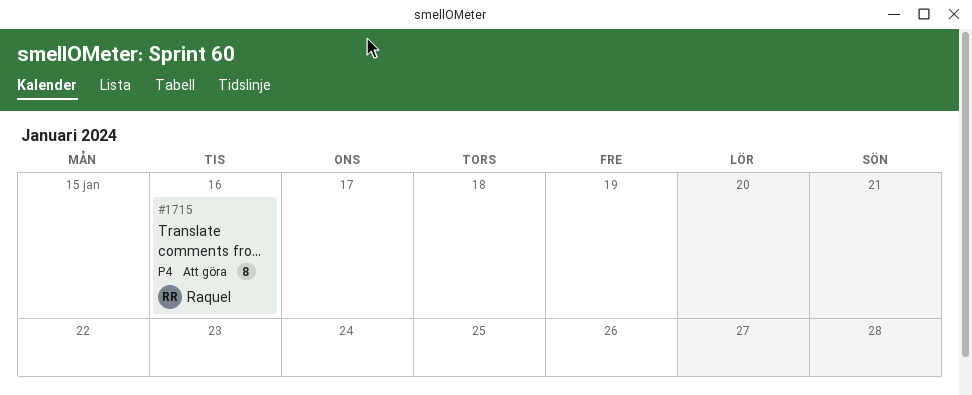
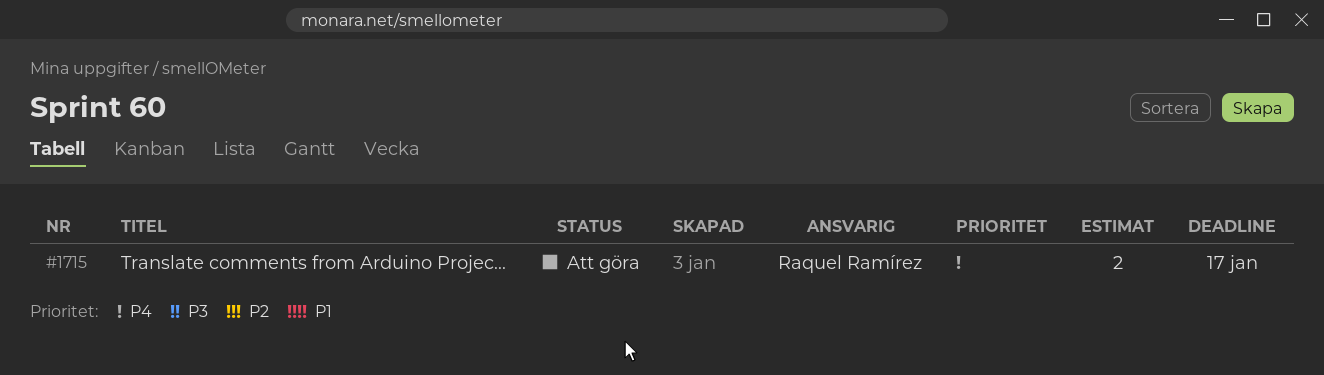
#1715, estimate: 8 -> 2
#1715, due: Jan 16 -> Jan 17

